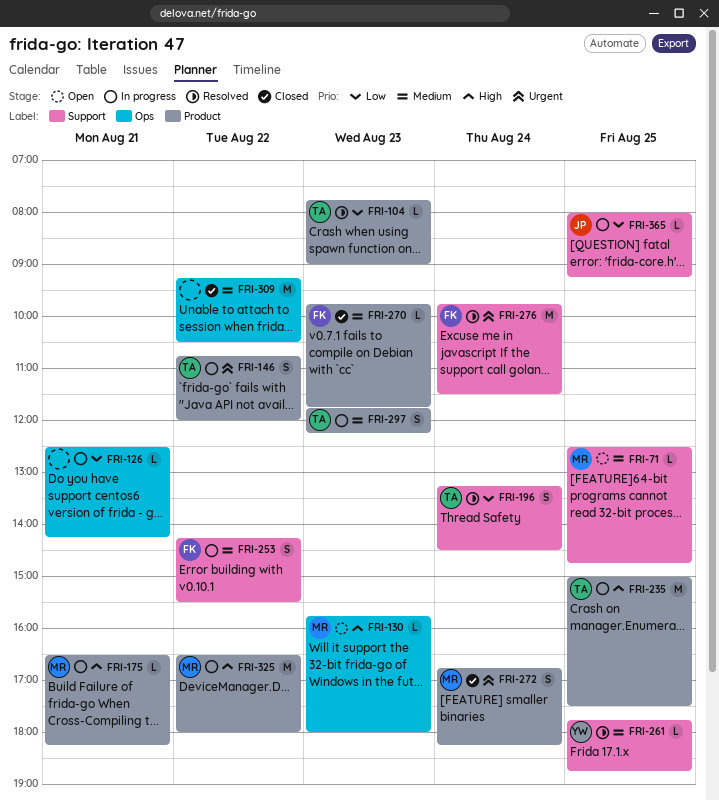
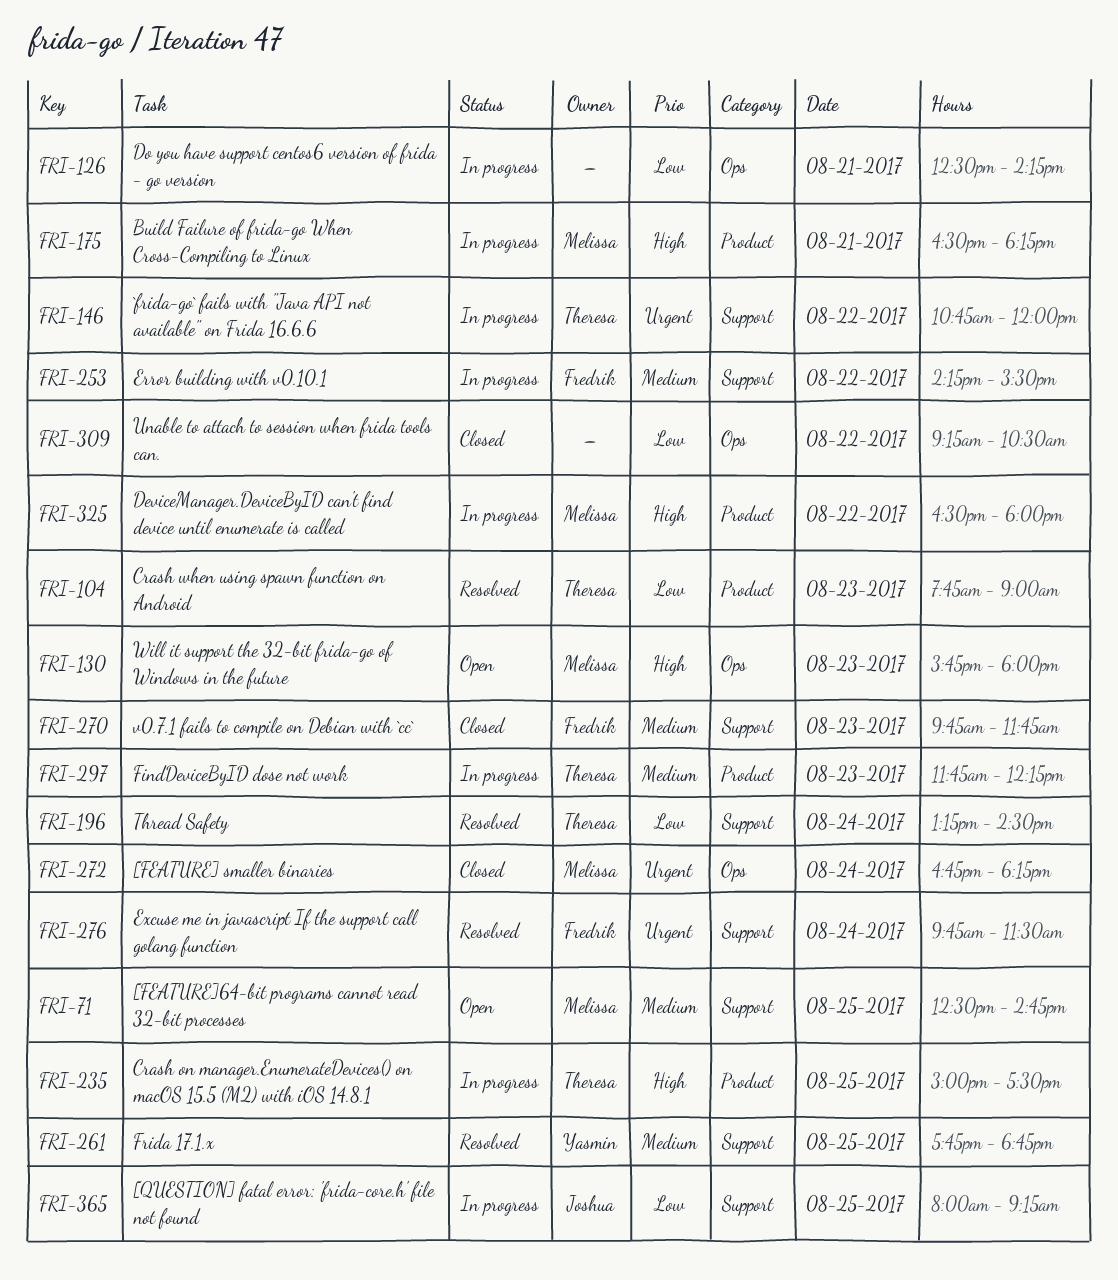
FRI-146, label: Product -> Support
FRI-270, label: Product -> Support
FRI-272, label: Product -> Ops
FRI-309, priority: Medium -> Low

